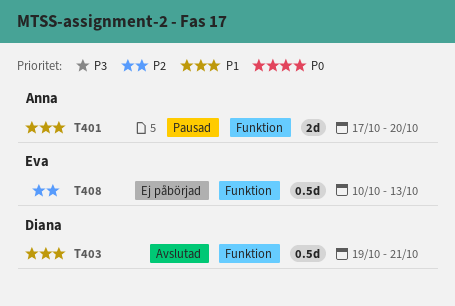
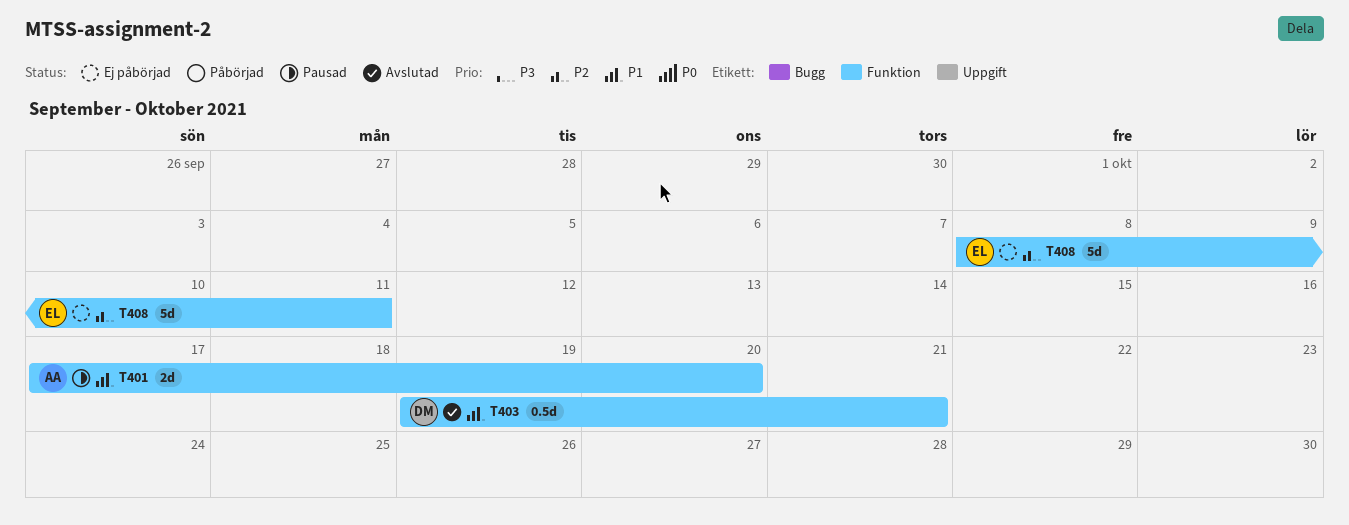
T408, estimate: 0.5d -> 5d
T408, start: Oct 10 -> Oct 8
T408, due: Oct 13 -> Oct 11

